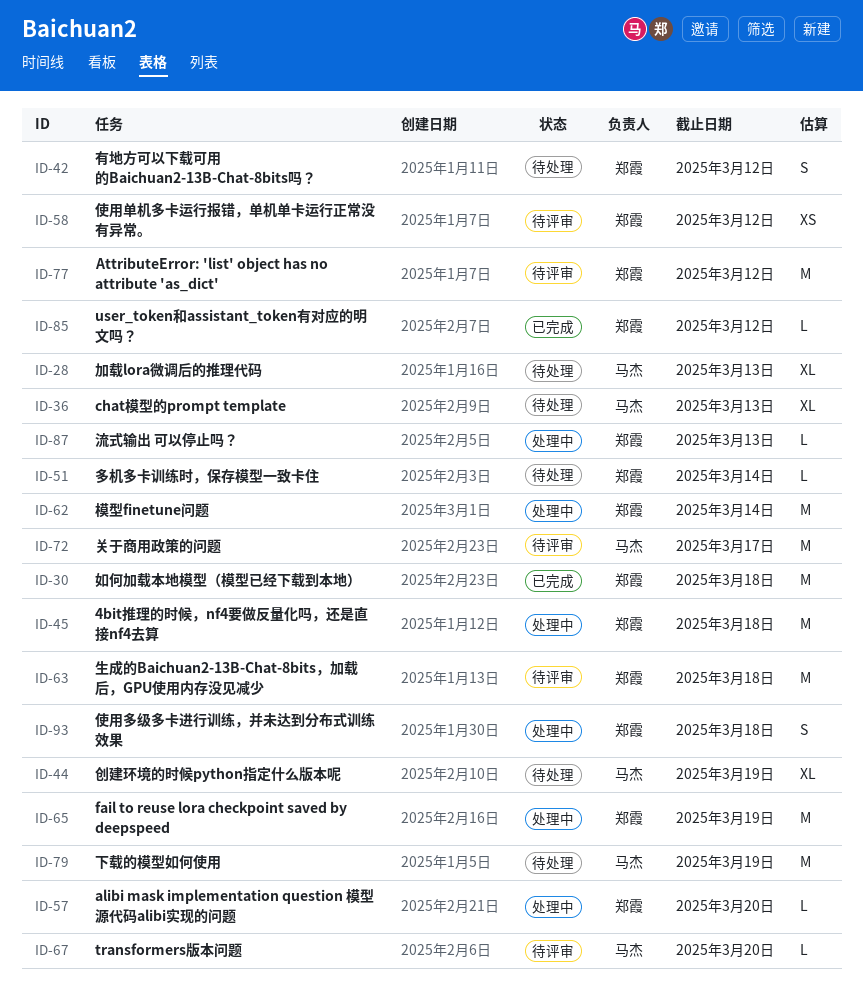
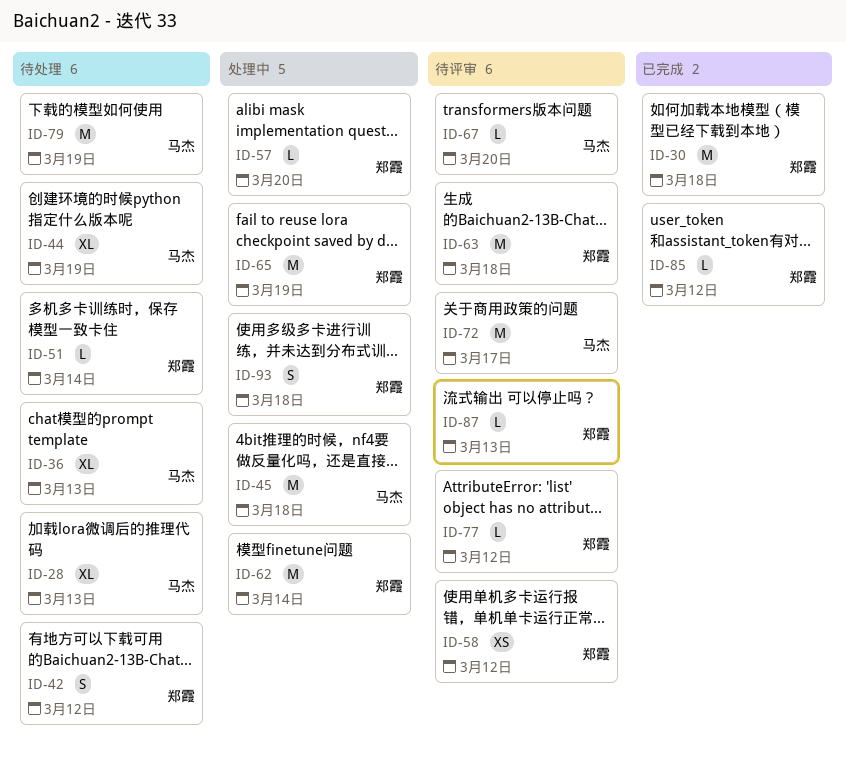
ID-45, owner: 郑霞 -> 马杰
ID-77, estimate: M -> L
ID-87, status: 处理中 -> 待评审

